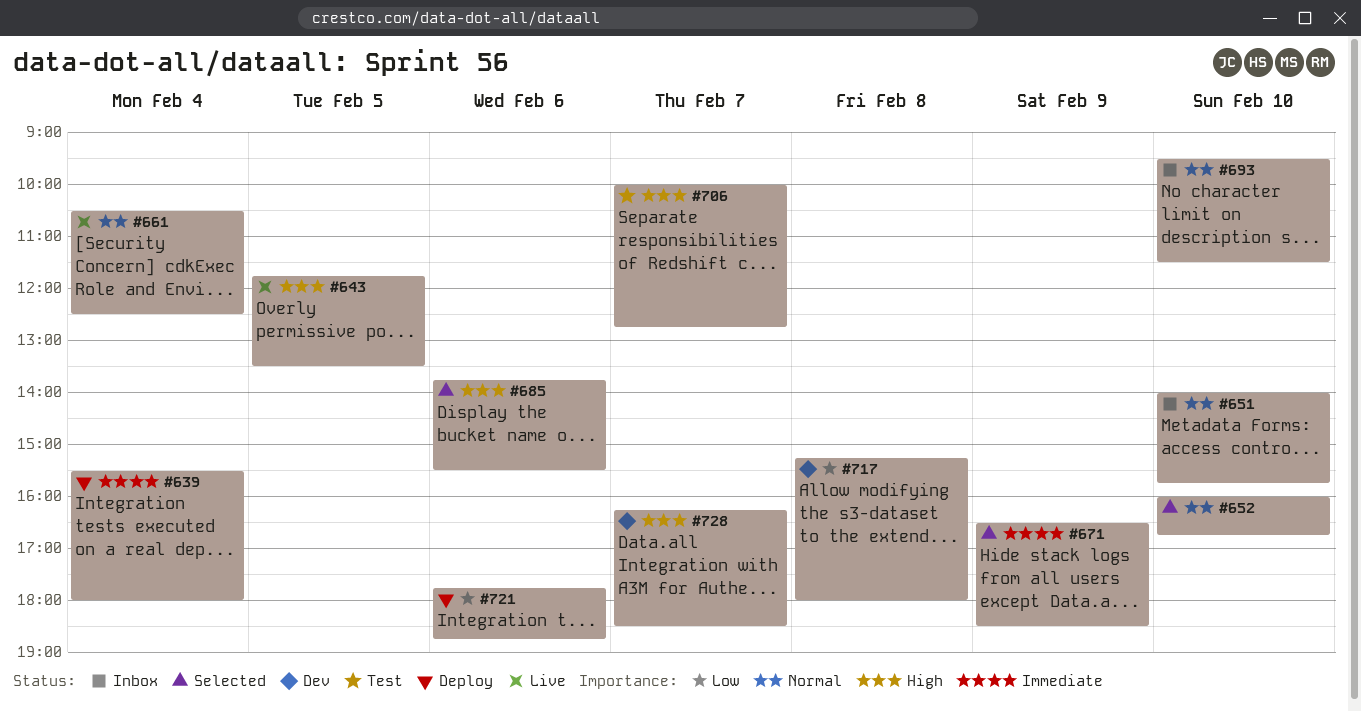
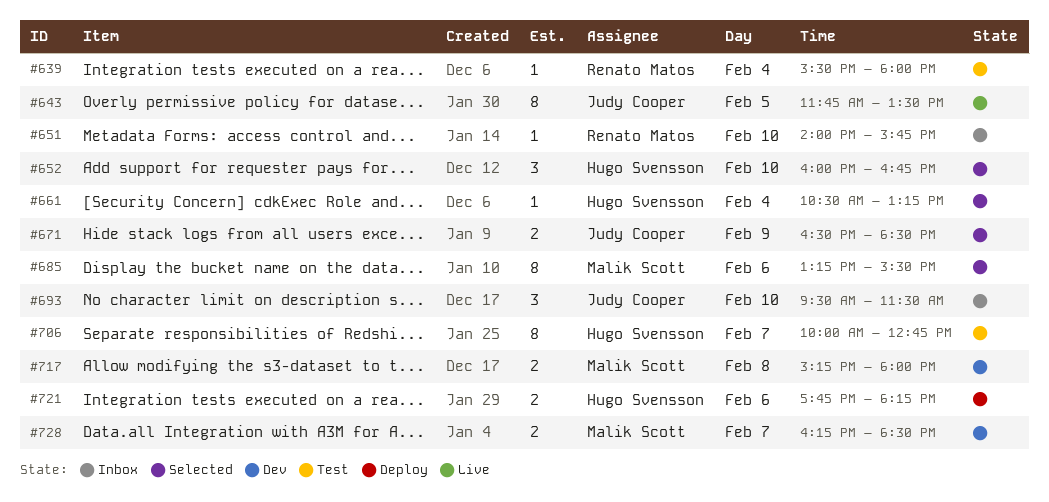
#639, status: Deploy -> Test
#661, status: Live -> Selected
#661, ends: 12:30 -> 13:15
#685, begins: 13:45 -> 13:15
#721, ends: 18:45 -> 18:15

